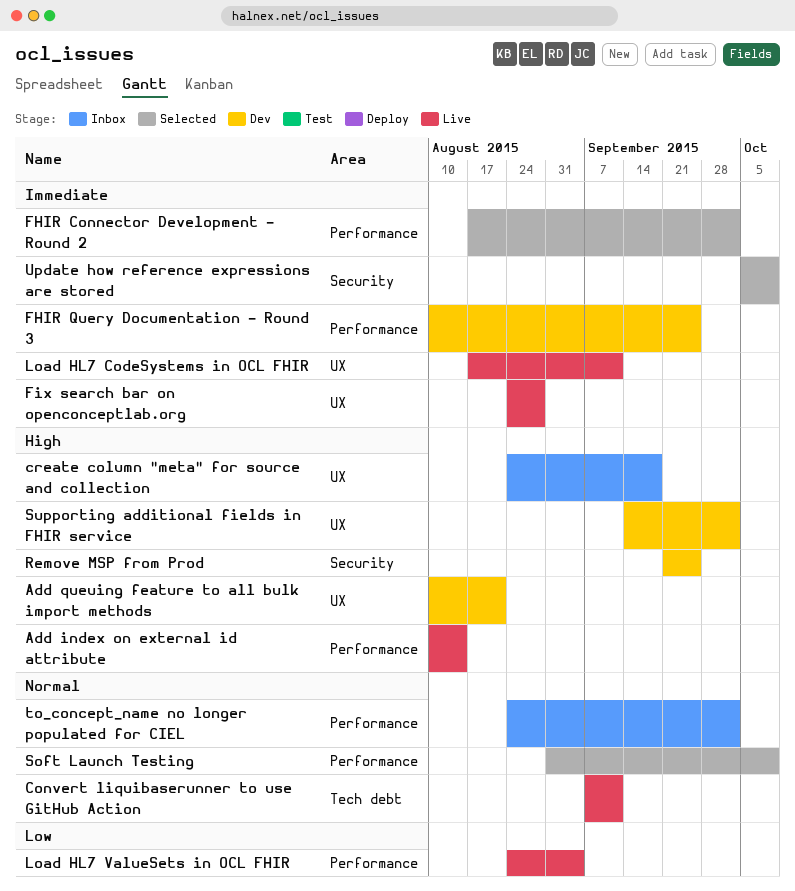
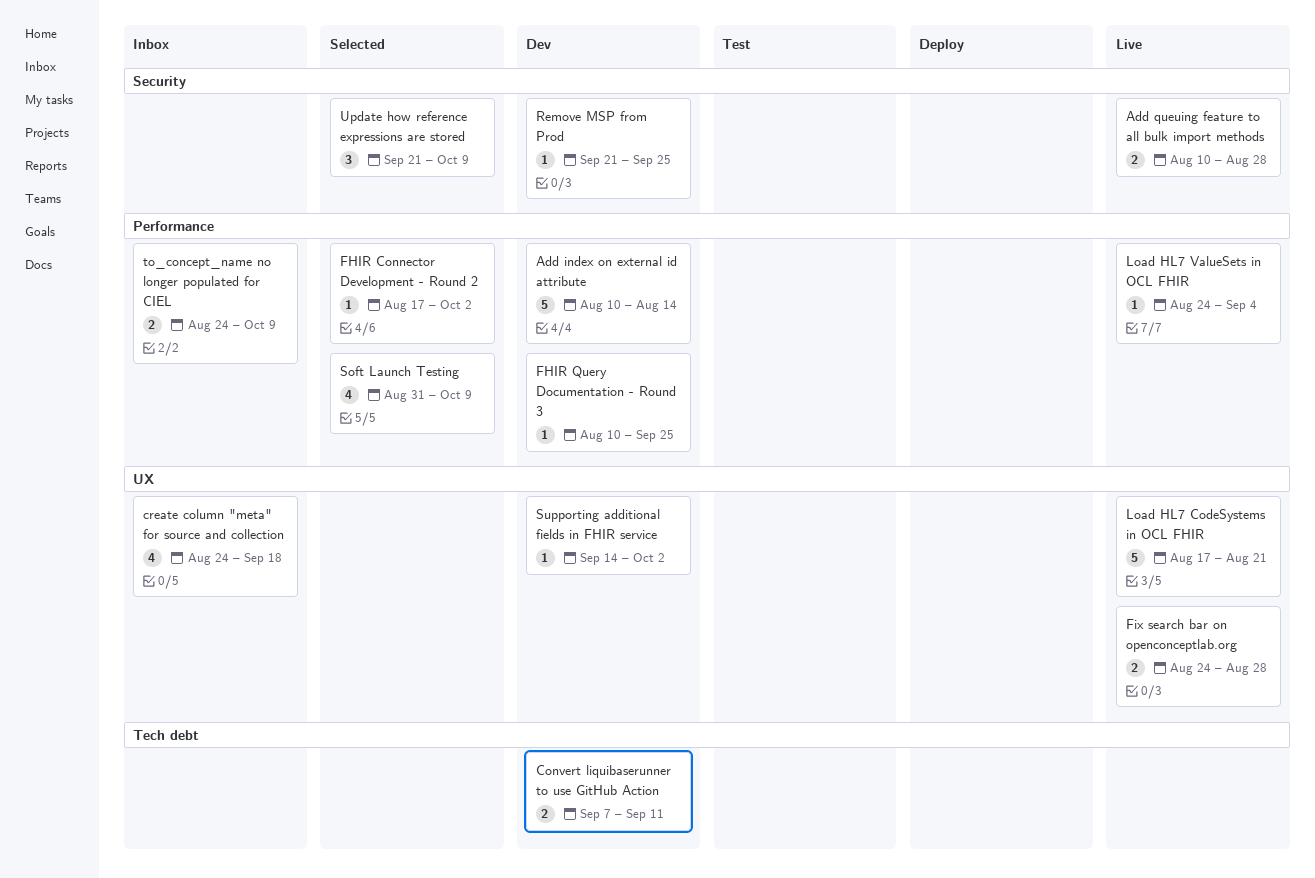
Add index on external id attribute, status: Live -> Dev
Add queuing feature to all bulk import methods, status: Dev -> Live
Add queuing feature to all bulk import methods, label: UX -> Security
Add queuing feature to all bulk import methods, due: Aug 21 -> Aug 28
Convert liquibaserunner to use GitHub Action, status: Live -> Dev
Load HL7 CodeSystems in OCL FHIR, due: Sep 11 -> Aug 21
to_concept_name no longer populated for CIEL, due: Oct 2 -> Oct 9
Update how reference expressions are stored, start: Oct 5 -> Sep 21

